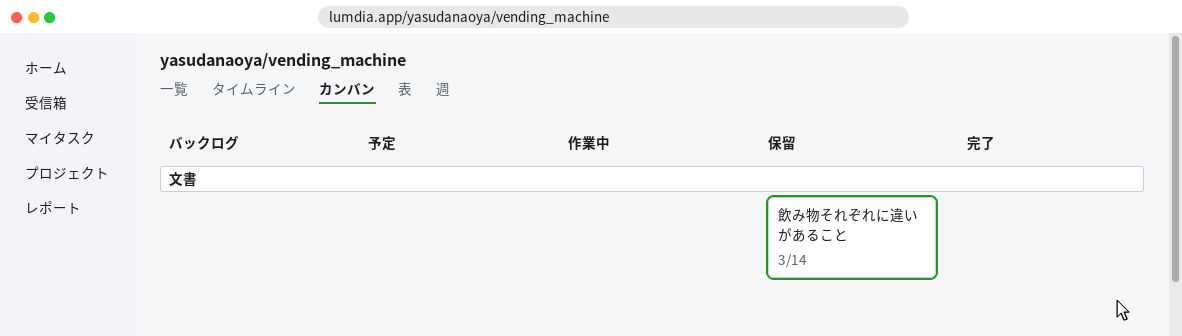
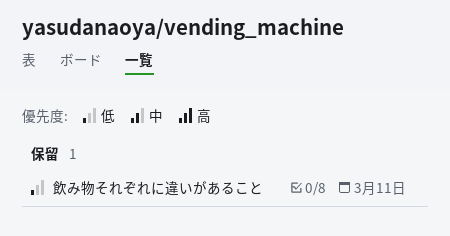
飲み物それぞれに違いがあること, due: Mar 14 -> Mar 11

